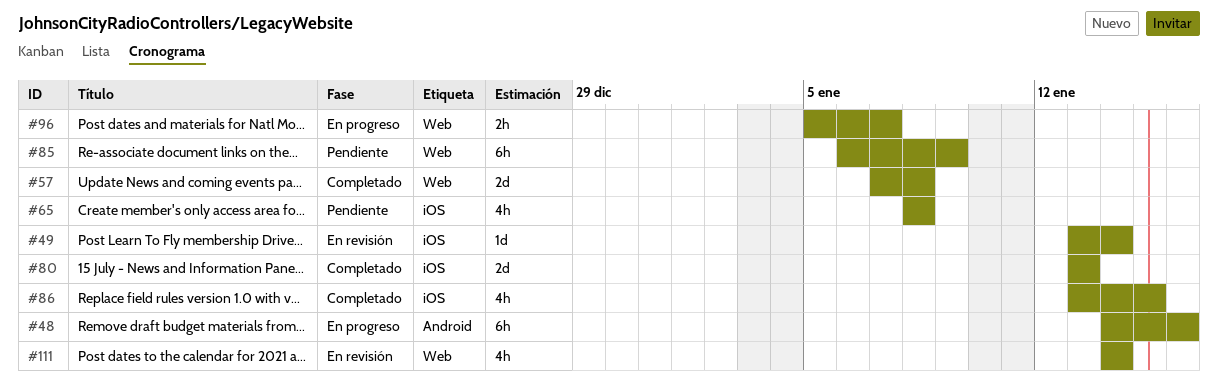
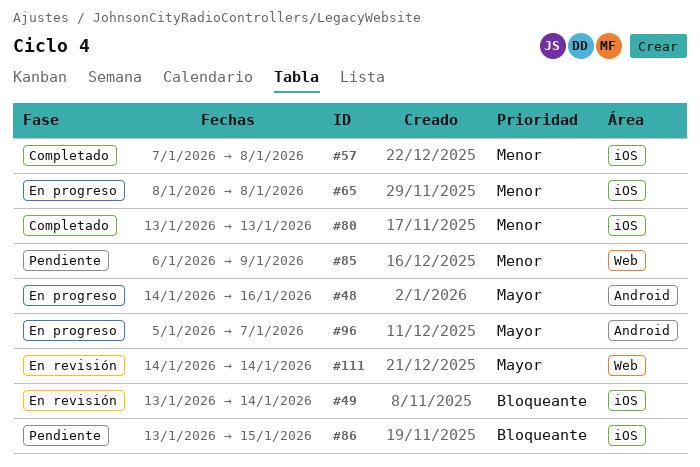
#57, label: Web -> iOS
#65, status: Pendiente -> En progreso
#86, status: Completado -> Pendiente
#96, label: Web -> Android

